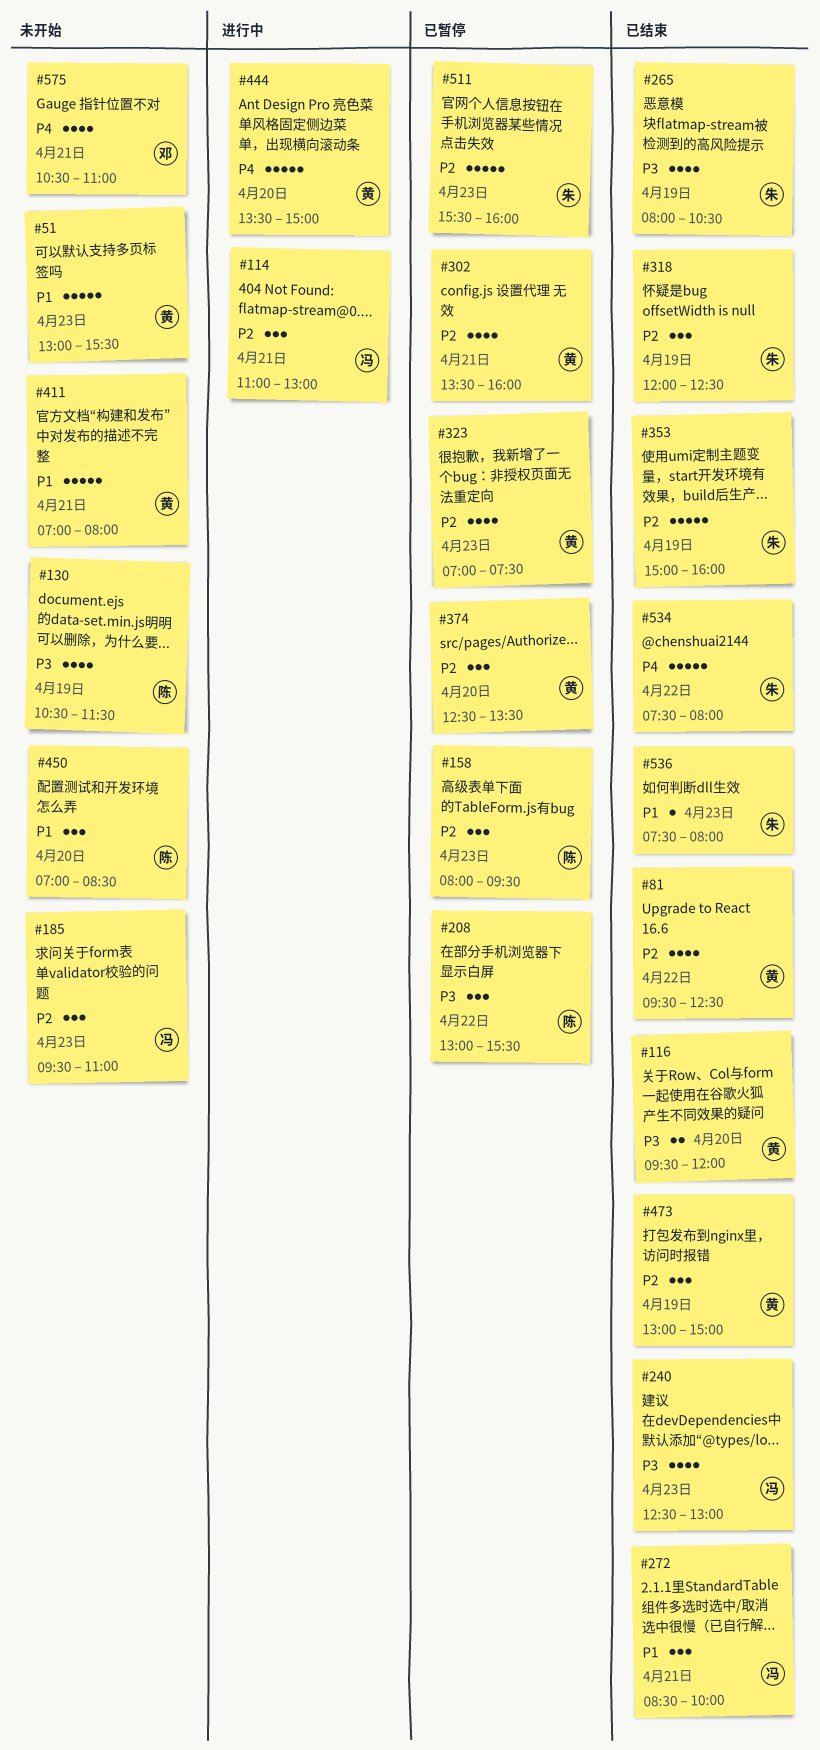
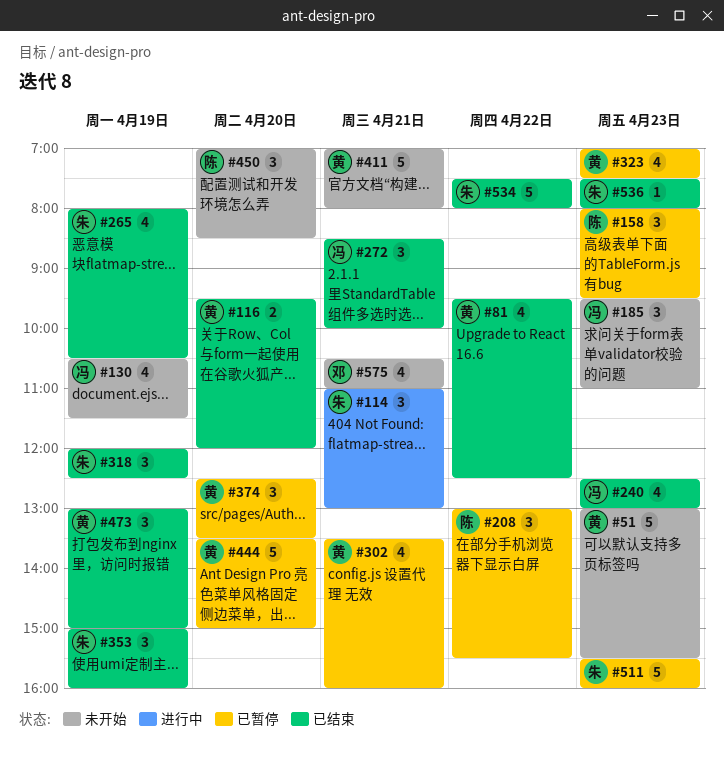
#114, owner: 冯 -> 朱
#130, owner: 陈 -> 冯
#353, estimate: 5 -> 3
#444, status: 进行中 -> 已暂停

